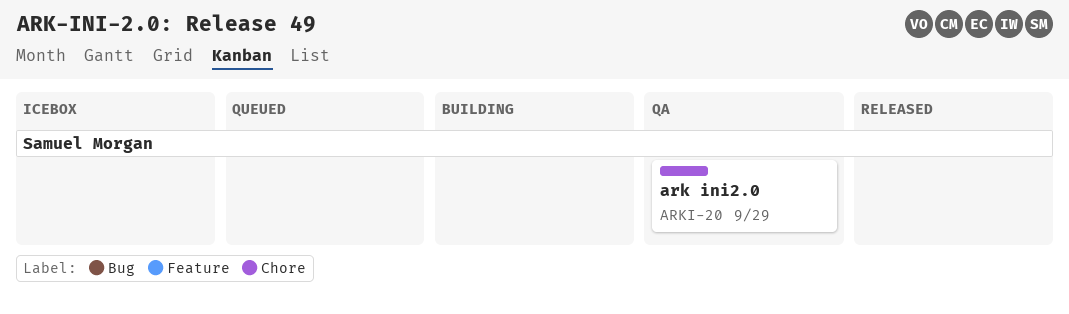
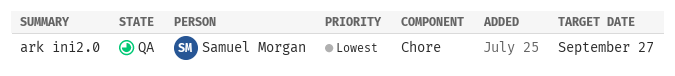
ark ini2.0, due: Sep 29 -> Sep 27

